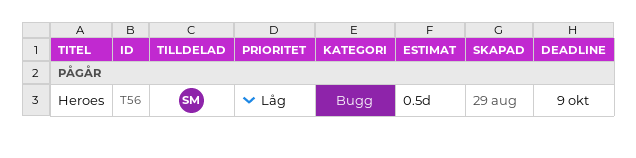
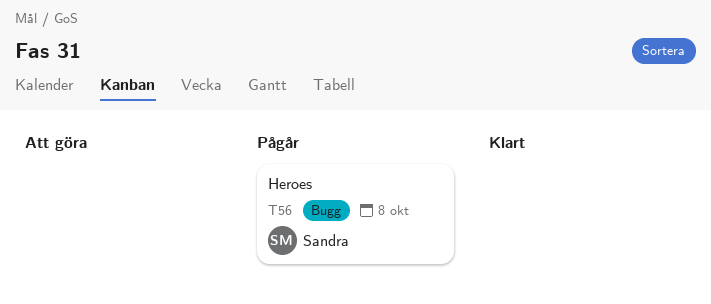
T56, due: Oct 9 -> Oct 8

